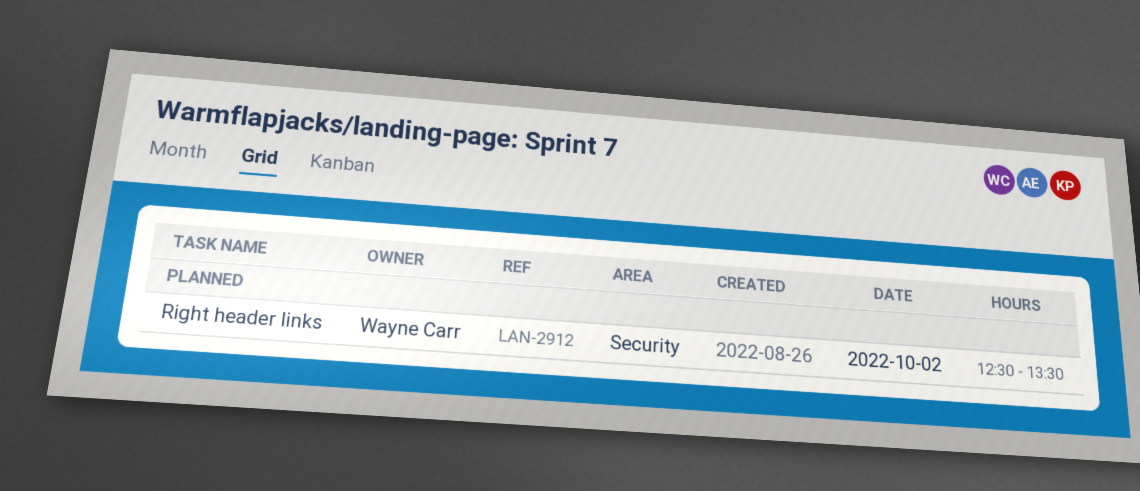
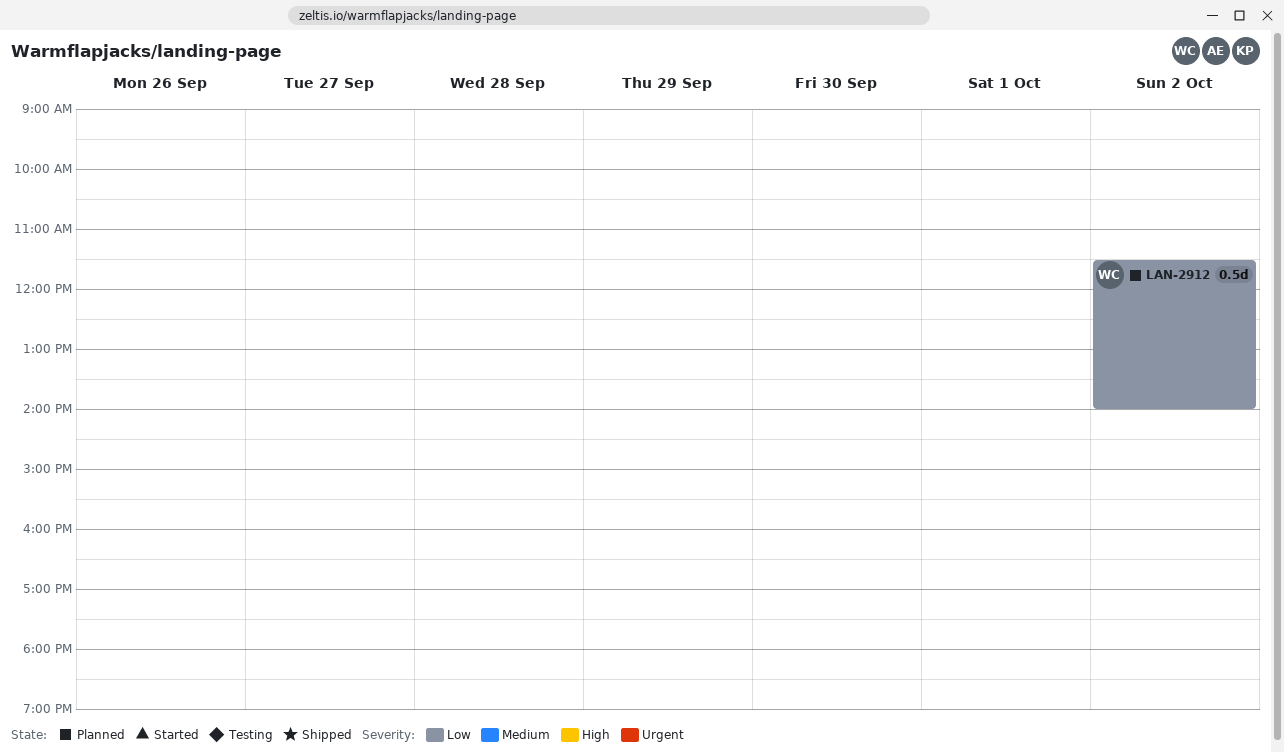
LAN-2912, begins: 12:30 -> 11:30
LAN-2912, ends: 13:30 -> 14:00

